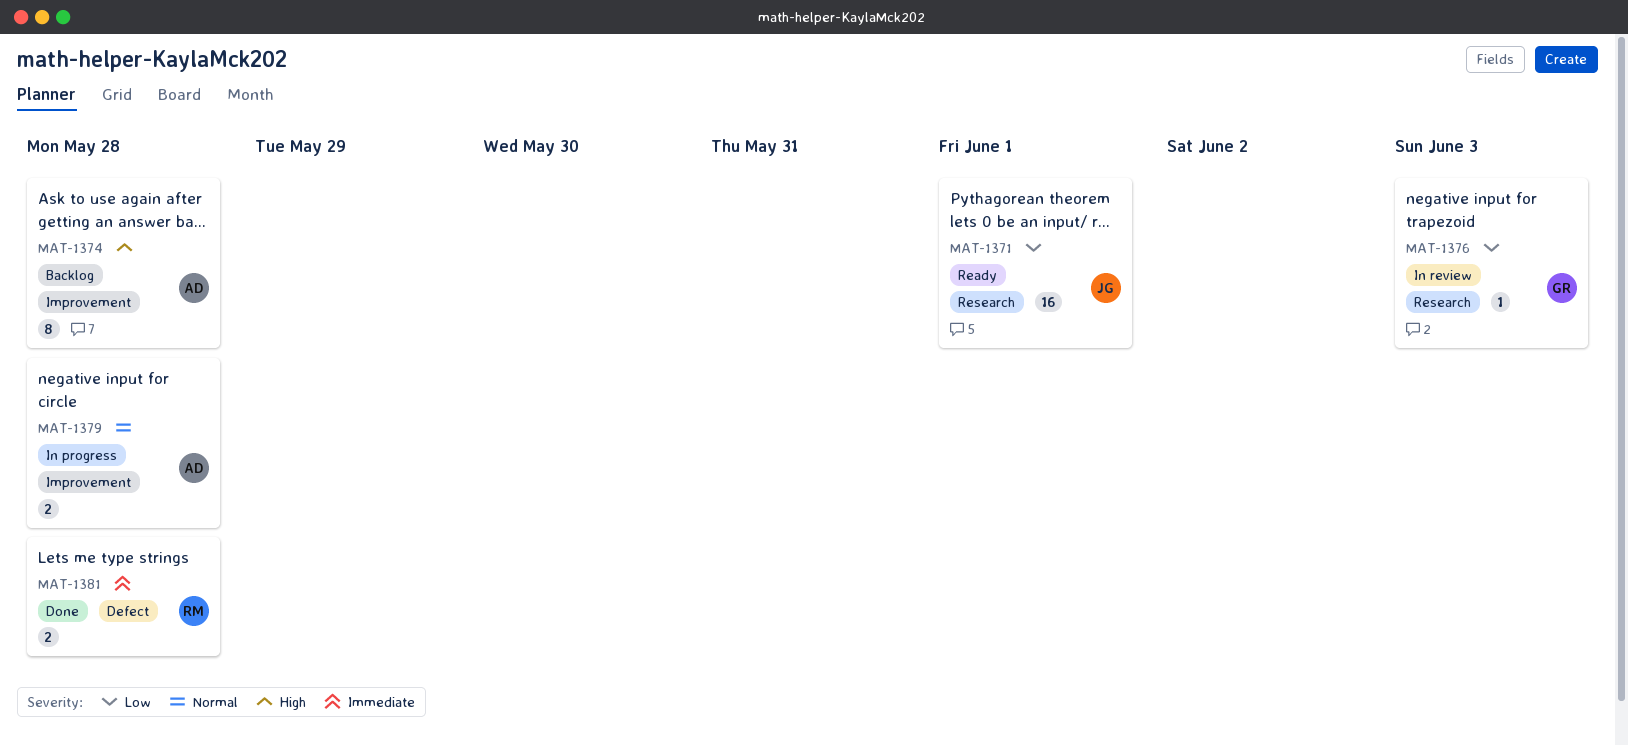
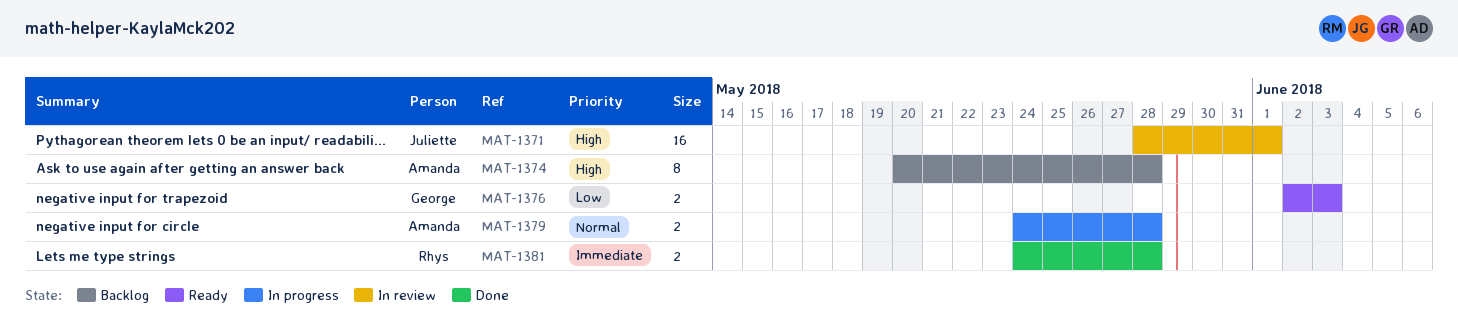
MAT-1371, status: Ready -> In review
MAT-1371, priority: Low -> High
MAT-1376, status: In review -> Ready
MAT-1376, estimate: 1 -> 2

